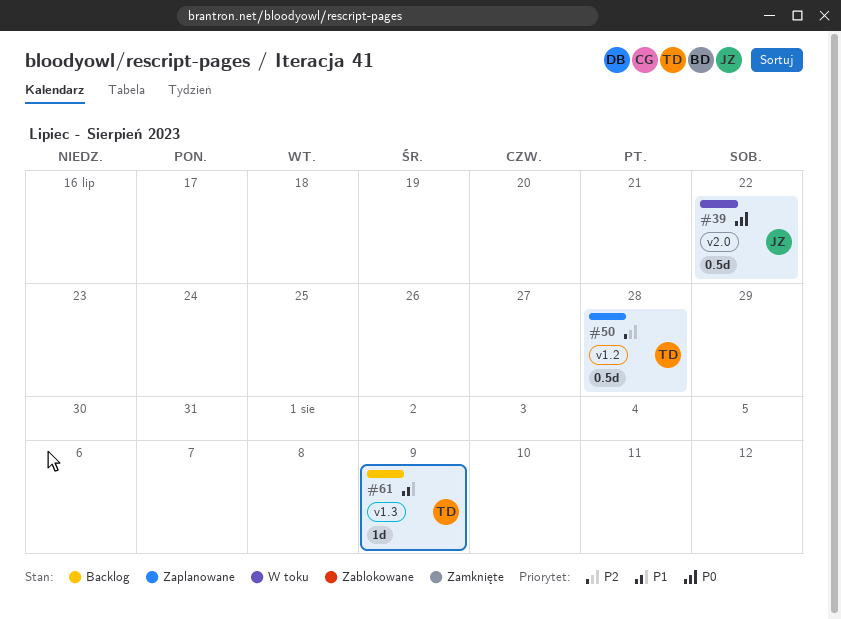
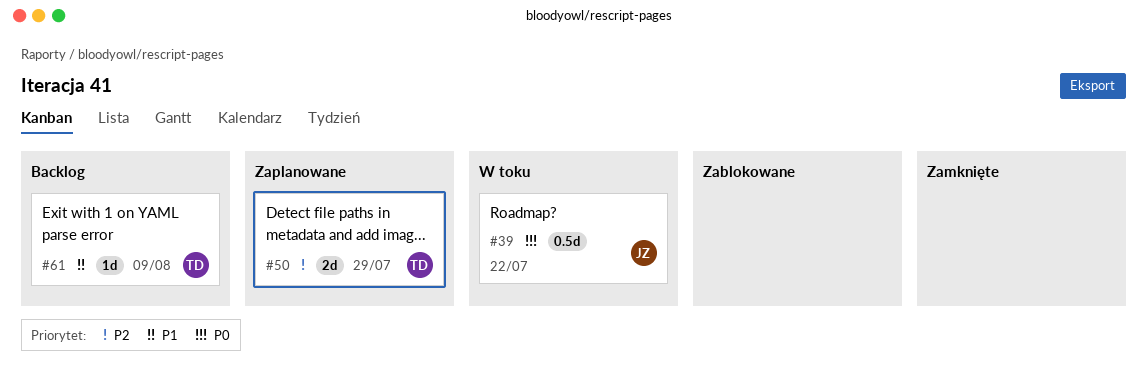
#50, estimate: 0.5d -> 2d
#50, due: Jul 28 -> Jul 29

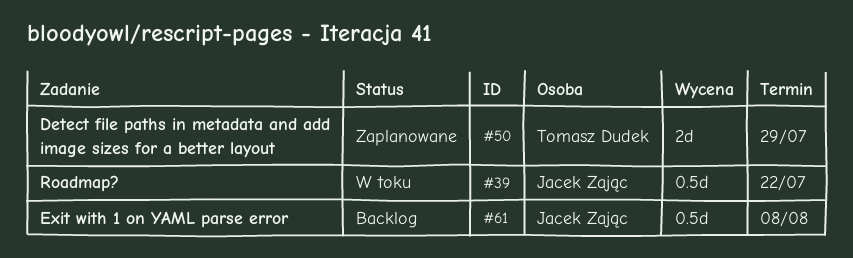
#61, owner: Tomasz Dudek -> Jacek Zając
#61, estimate: 1d -> 0.5d
#61, due: Aug 9 -> Aug 8

